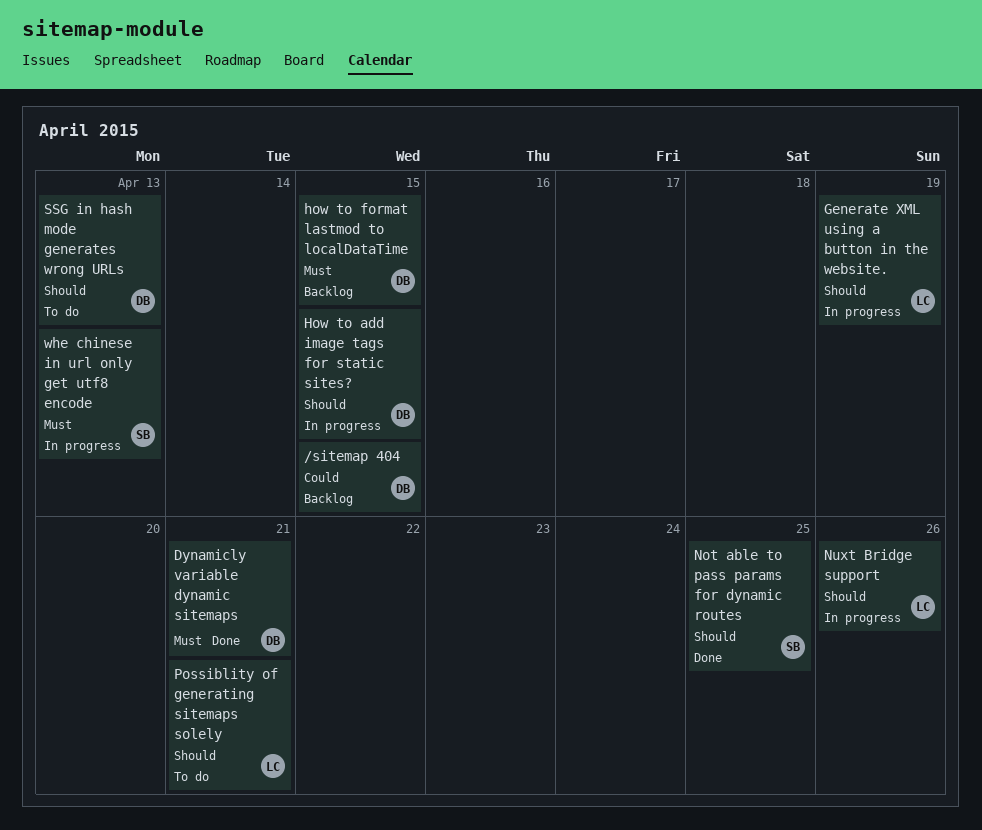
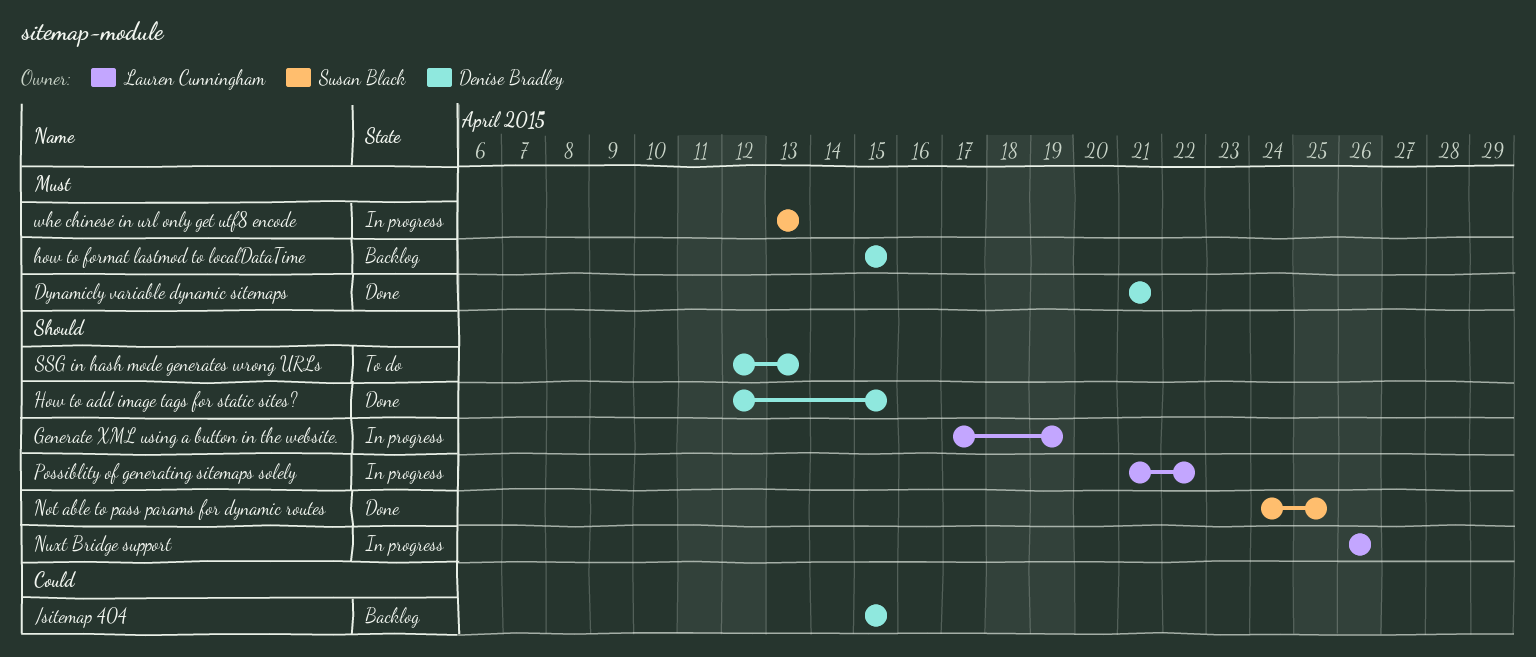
How to add image tags for static sites?, status: In progress -> Done
Possiblity of generating sitemaps solely, status: To do -> In progress
Possiblity of generating sitemaps solely, due: Apr 21 -> Apr 22

